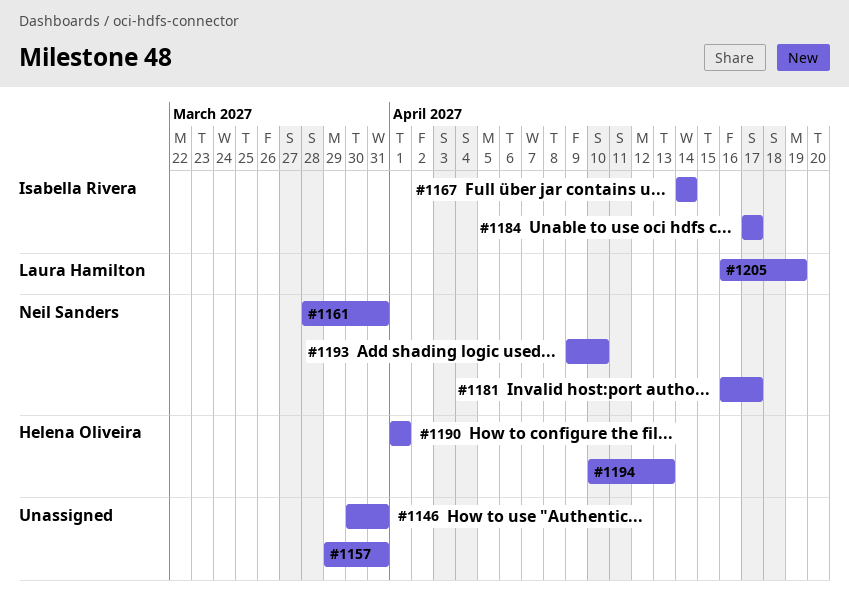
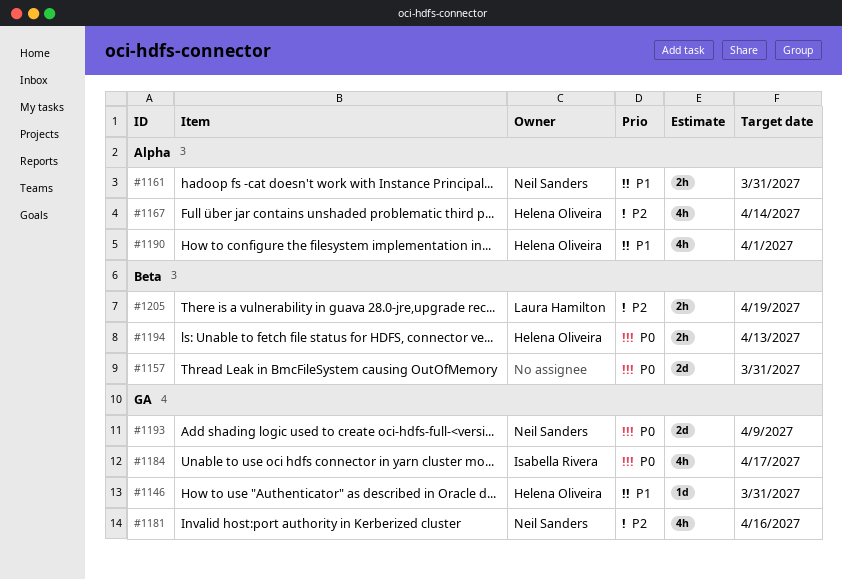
#1146, owner: none -> Helena Oliveira
#1167, owner: Isabella Rivera -> Helena Oliveira
#1181, due: Apr 17 -> Apr 16
#1193, due: Apr 10 -> Apr 9

